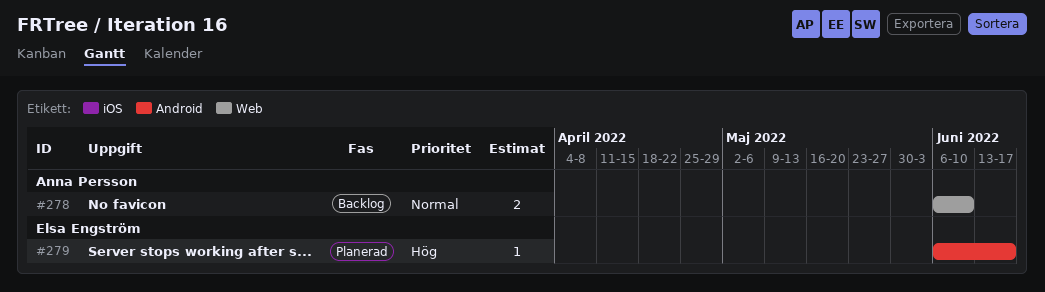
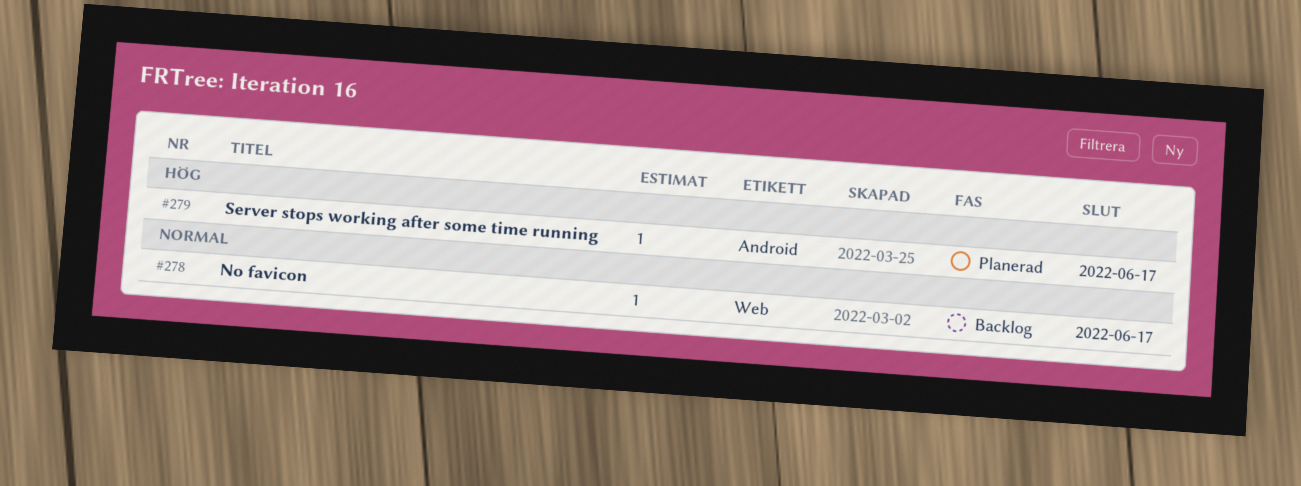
#278, estimate: 2 -> 1
#278, due: Jun 10 -> Jun 17

